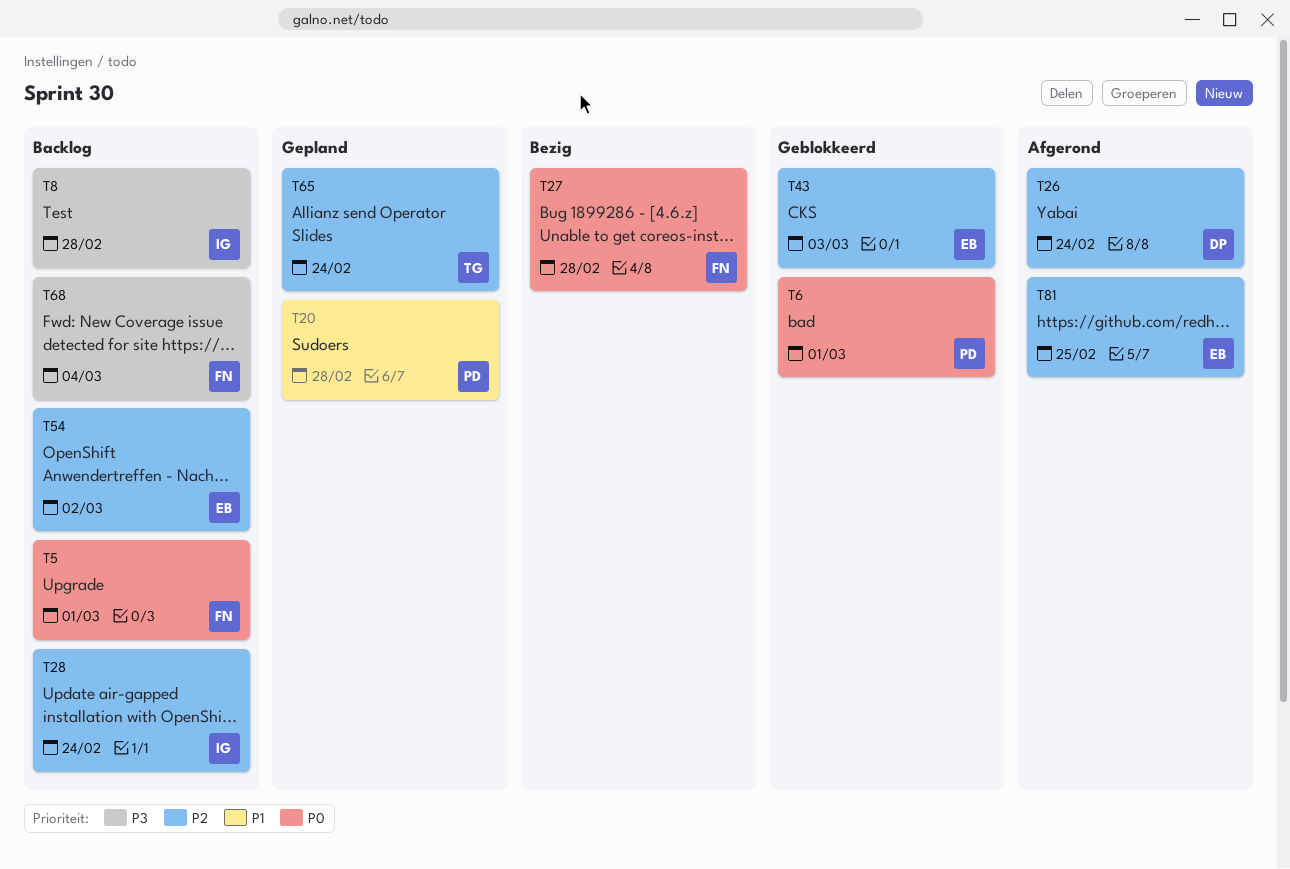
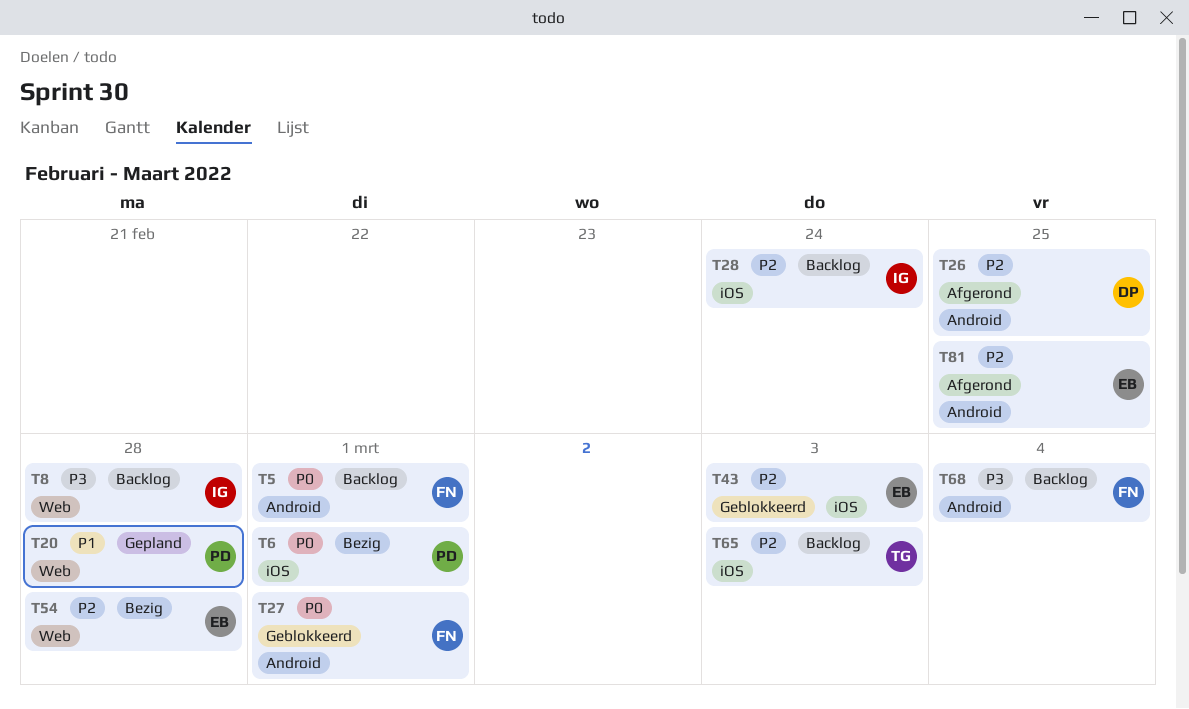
T6, status: Geblokkeerd -> Bezig
T26, due: Feb 24 -> Feb 25
T27, status: Bezig -> Geblokkeerd
T27, due: Feb 28 -> Mar 1
T54, status: Backlog -> Bezig
T54, due: Mar 2 -> Feb 28
T65, status: Gepland -> Backlog
T65, due: Feb 24 -> Mar 3

